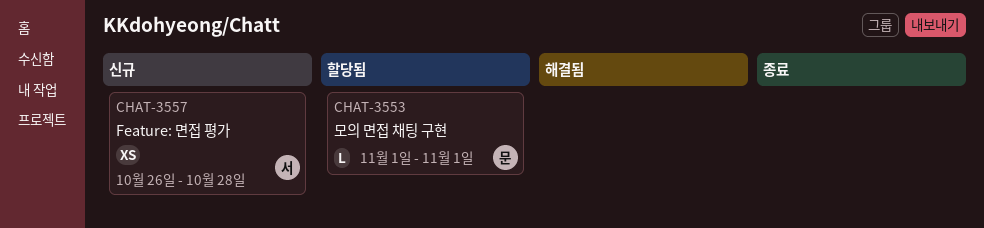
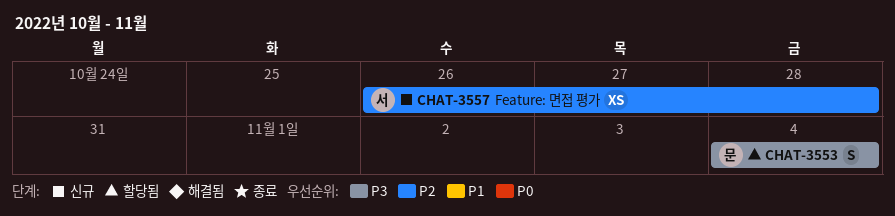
CHAT-3553, estimate: L -> S
CHAT-3553, start: Nov 1 -> Nov 4
CHAT-3553, due: Nov 1 -> Nov 4

